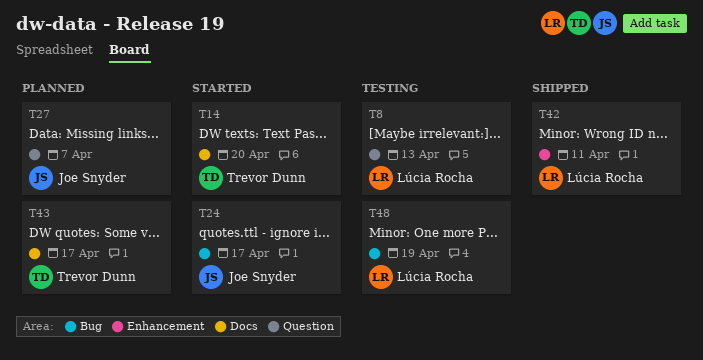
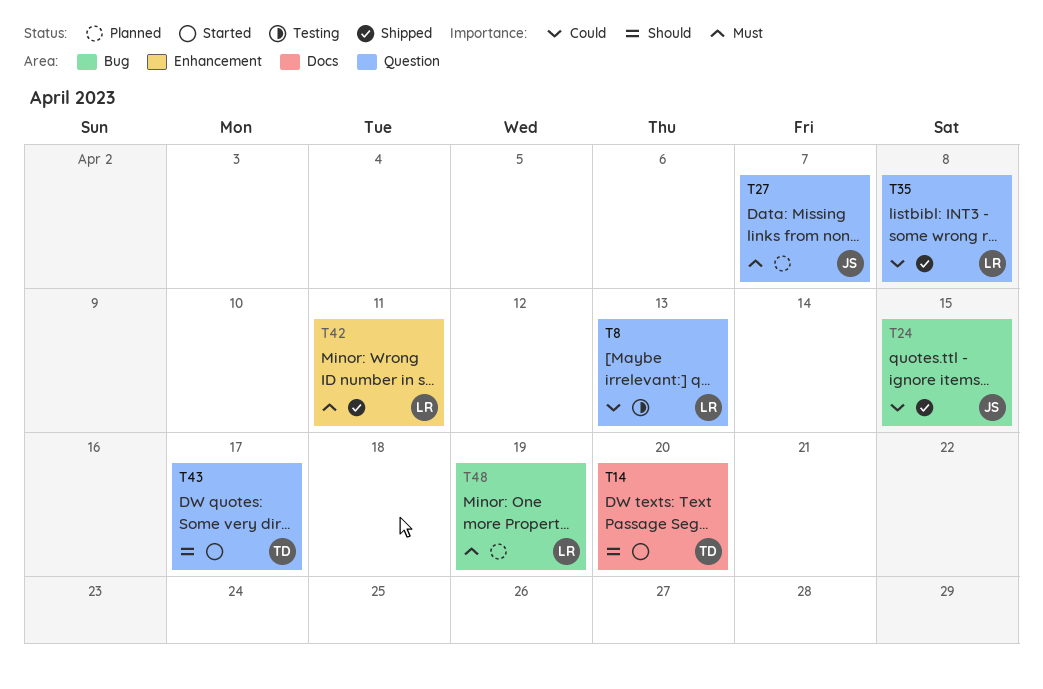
T24, status: Started -> Shipped
T24, due: Apr 17 -> Apr 15
T35: none -> present
T43, status: Planned -> Started
T43, label: Docs -> Question
T48, status: Testing -> Planned

